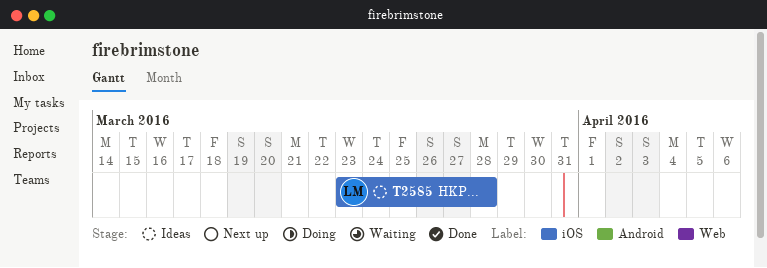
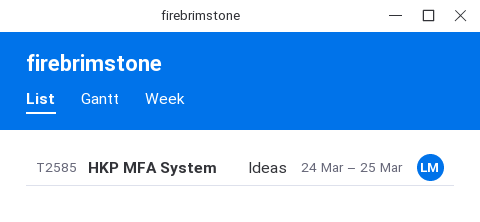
T2585, start: Mar 23 -> Mar 24
T2585, due: Mar 28 -> Mar 25

